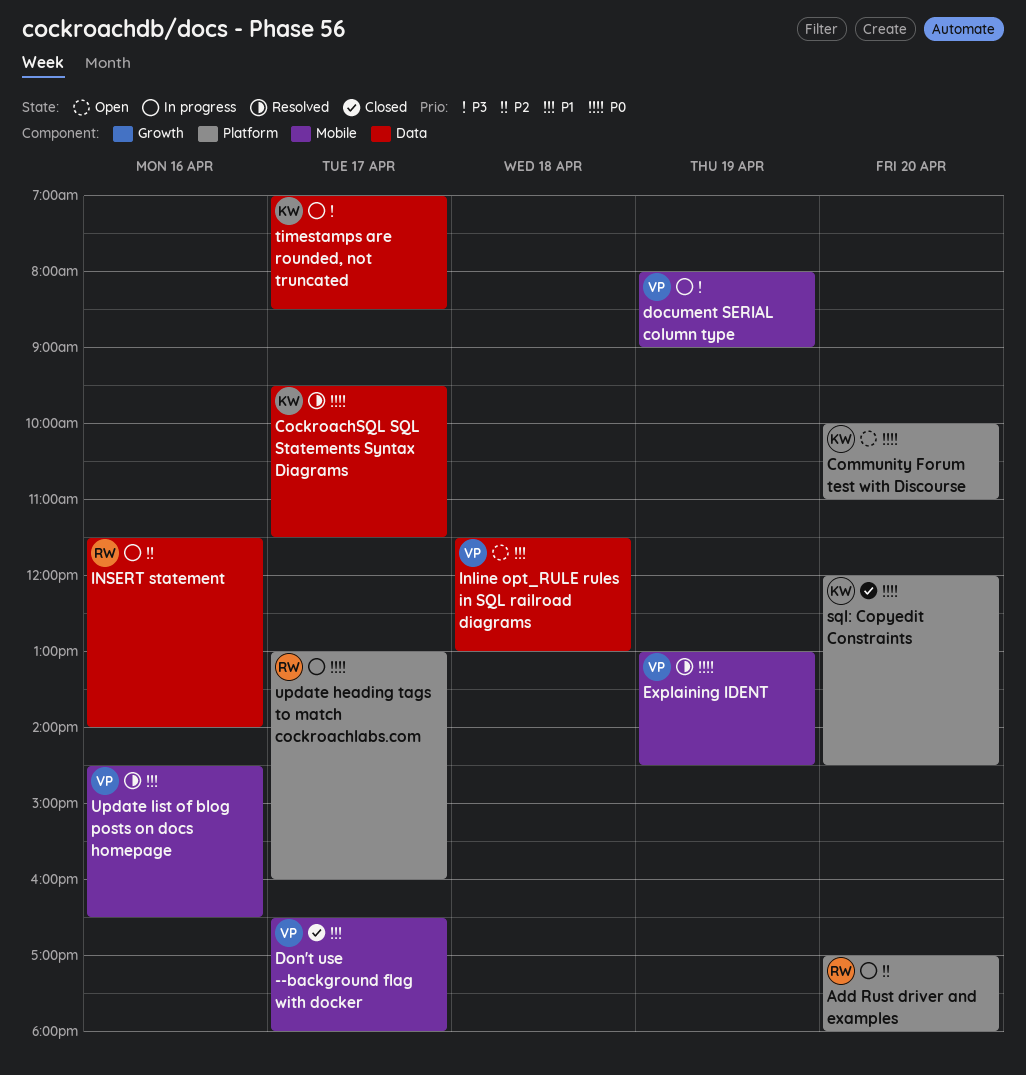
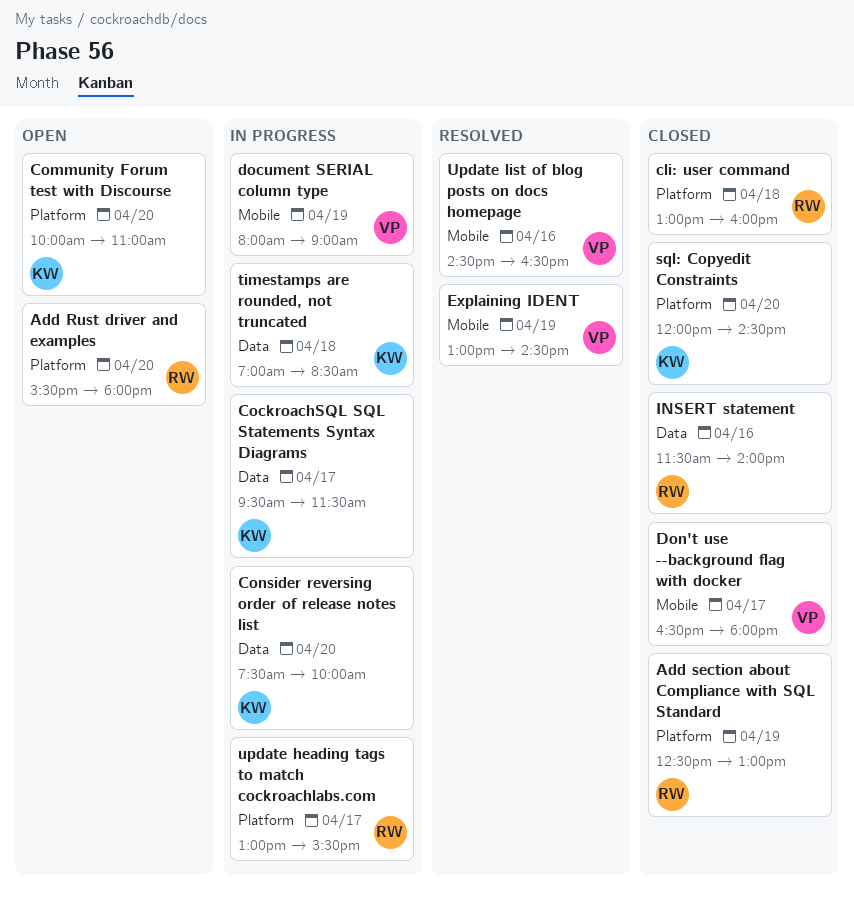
Add Rust driver and examples, status: In progress -> Open
Add Rust driver and examples, begins: 17:00 -> 15:30
Add section about Compliance with SQL Standard: none -> present
cli: user command: none -> present
CockroachSQL SQL Statements Syntax Diagrams, status: Resolved -> In progress
Consider reversing order of release notes list: none -> present
Inline opt_RULE rules in SQL railroad diagrams: present -> none
INSERT statement, status: In progress -> Closed
timestamps are rounded, not truncated, day: Apr 17 -> Apr 18
update heading tags to match cockroachlabs.com, ends: 16:00 -> 15:30

